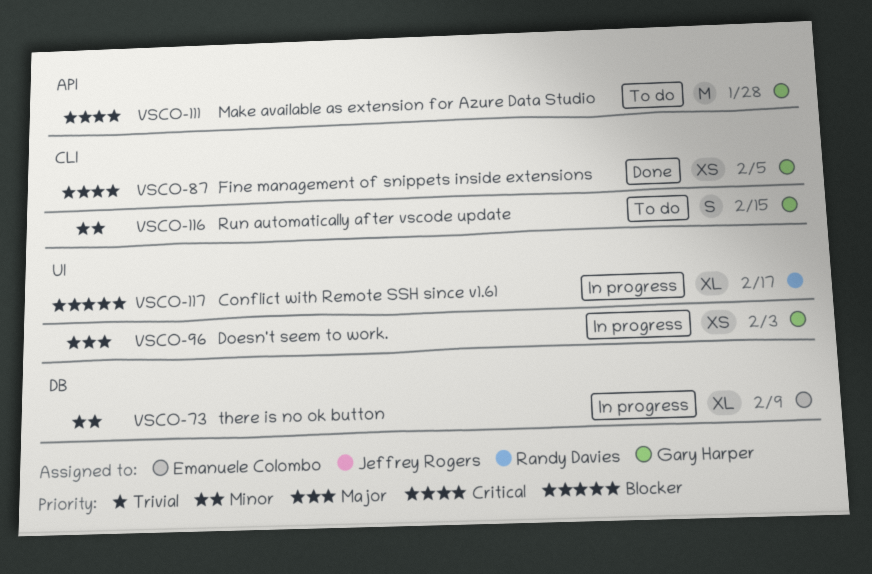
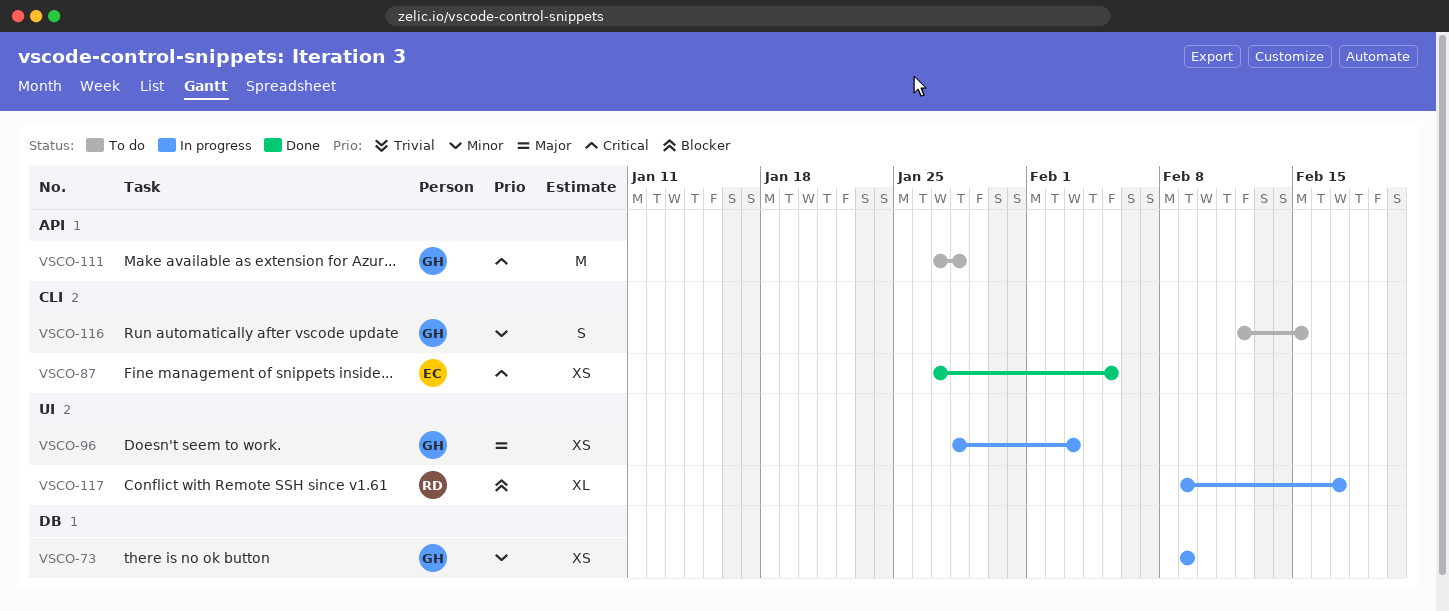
VSCO-73, owner: Emanuele Colombo -> Gary Harper
VSCO-73, estimate: XL -> XS
VSCO-87, owner: Gary Harper -> Emanuele Colombo

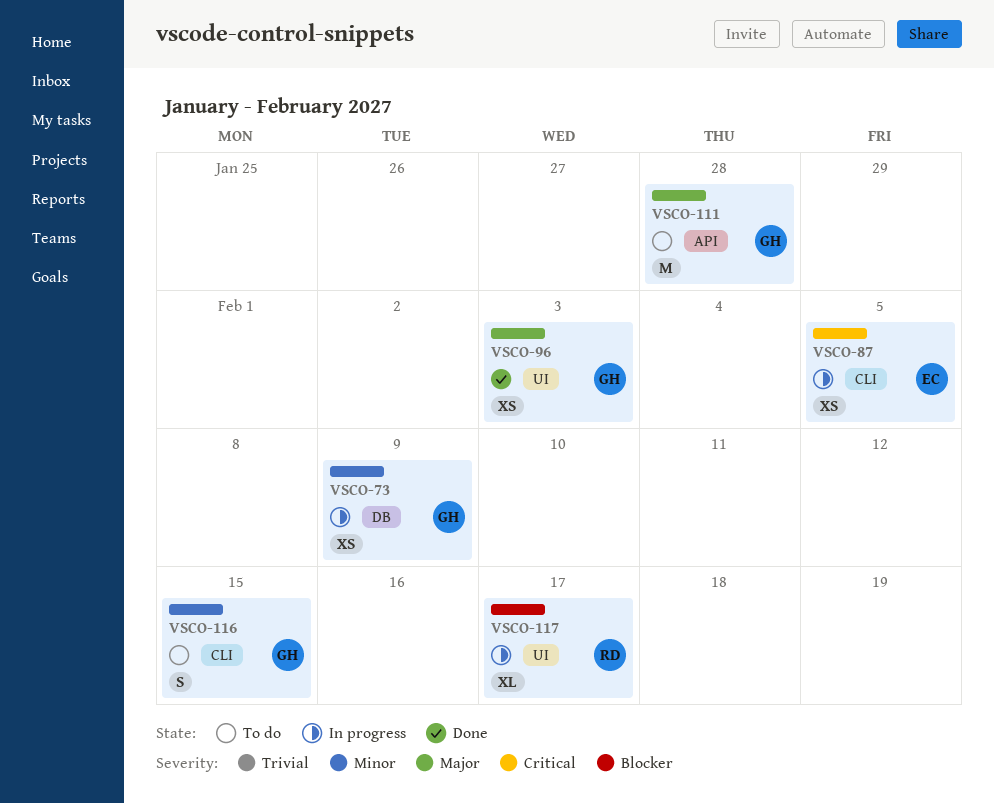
VSCO-87, status: Done -> In progress
VSCO-96, status: In progress -> Done
VSCO-111, priority: Critical -> Major

